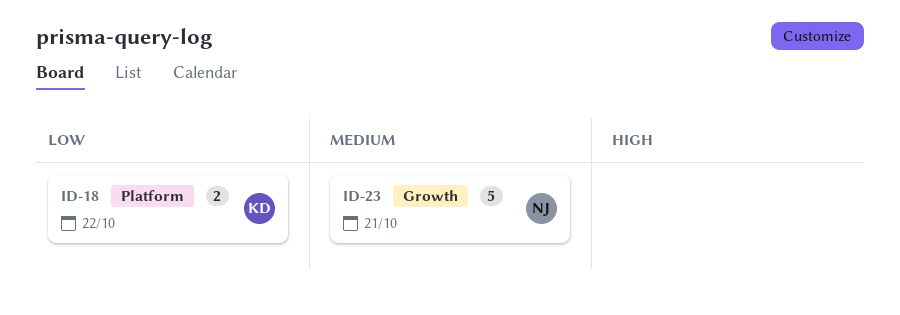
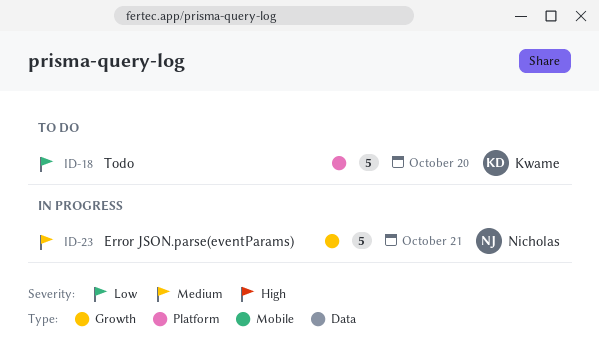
ID-18, estimate: 2 -> 5
ID-18, due: Oct 22 -> Oct 20

